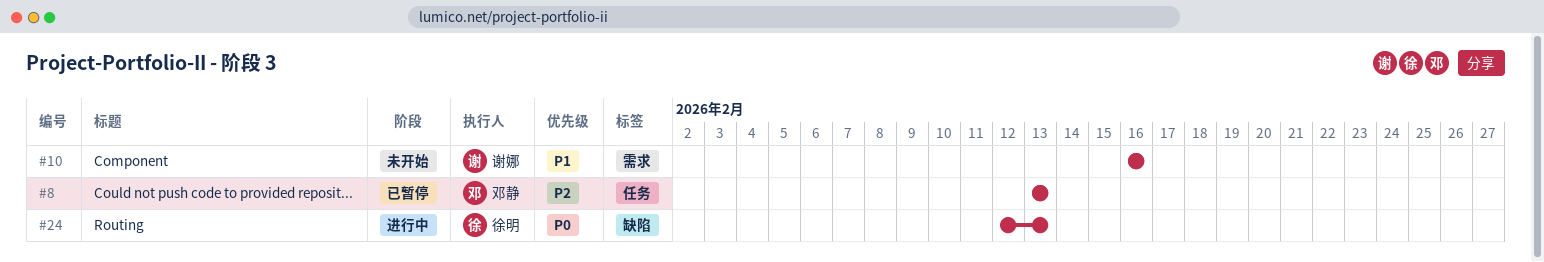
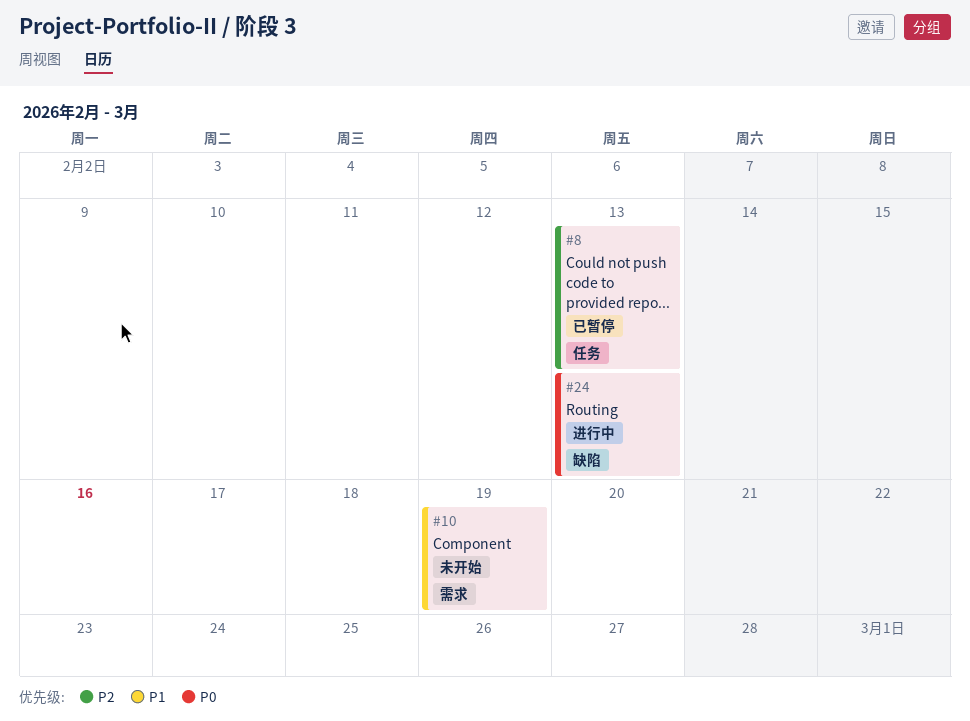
#10, due: Feb 16 -> Feb 19

